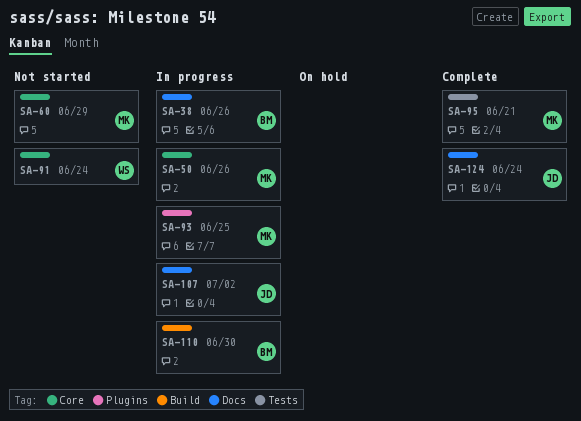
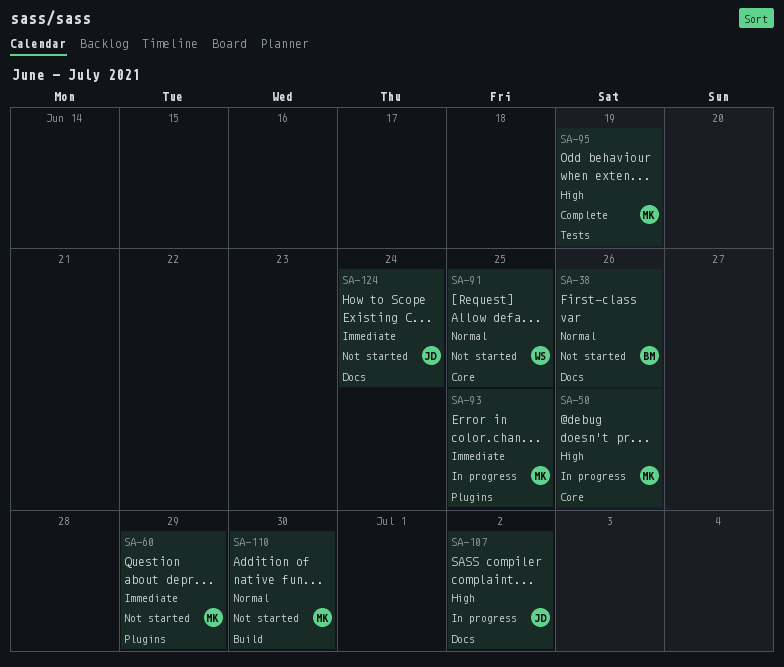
SA-38, status: In progress -> Not started
SA-60, label: Core -> Plugins
SA-91, due: Jun 24 -> Jun 25
SA-95, due: Jun 21 -> Jun 19
SA-110, status: In progress -> Not started
SA-110, owner: BM -> MK
SA-124, status: Complete -> Not started

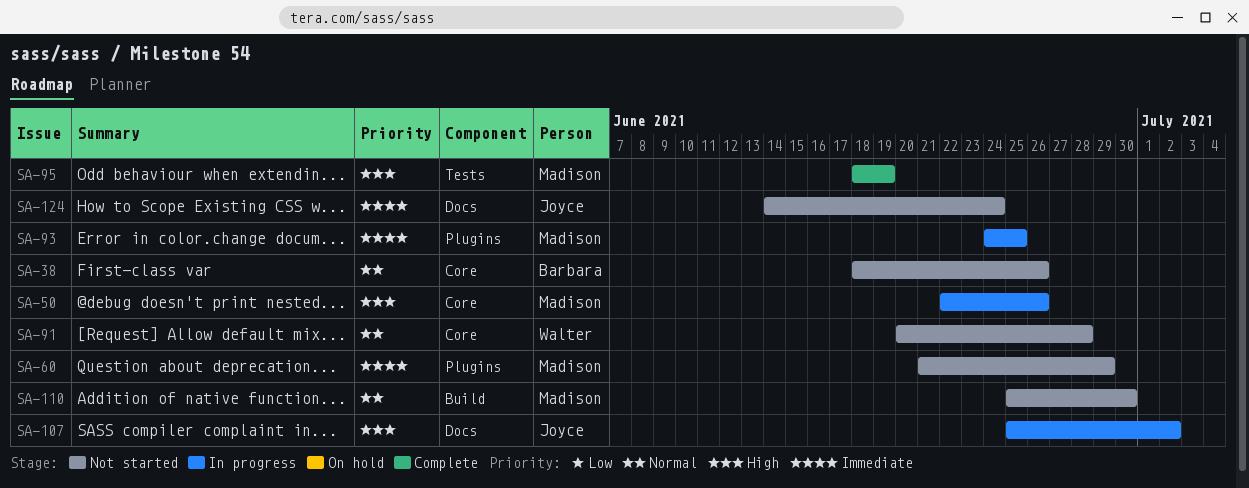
SA-38, label: Docs -> Core
SA-91, due: Jun 25 -> Jun 28

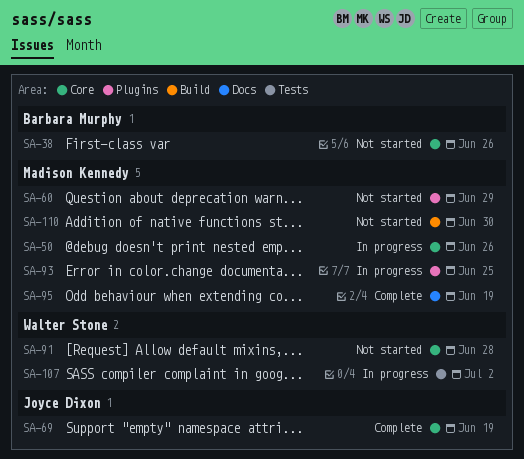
SA-69: none -> present
SA-95, label: Tests -> Docs
SA-107, owner: Joyce Dixon -> Walter Stone
SA-107, label: Docs -> Tests
SA-124: present -> none

